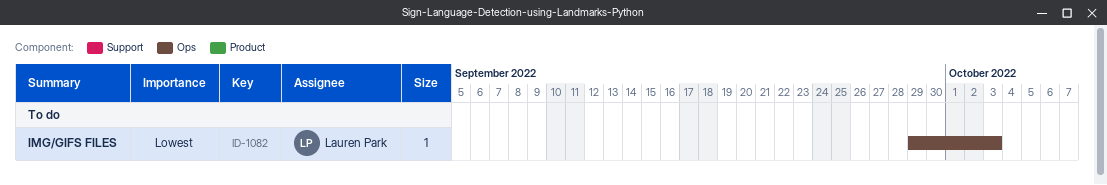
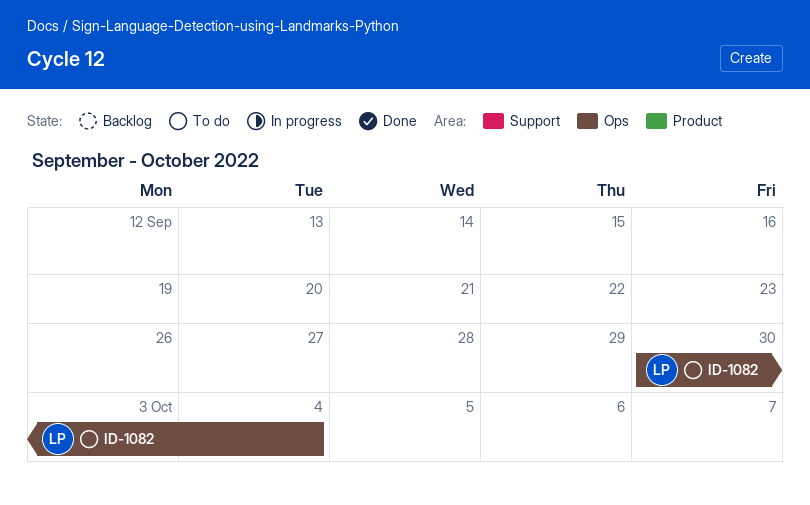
ID-1082, start: Sep 29 -> Sep 30
ID-1082, due: Oct 3 -> Oct 4

